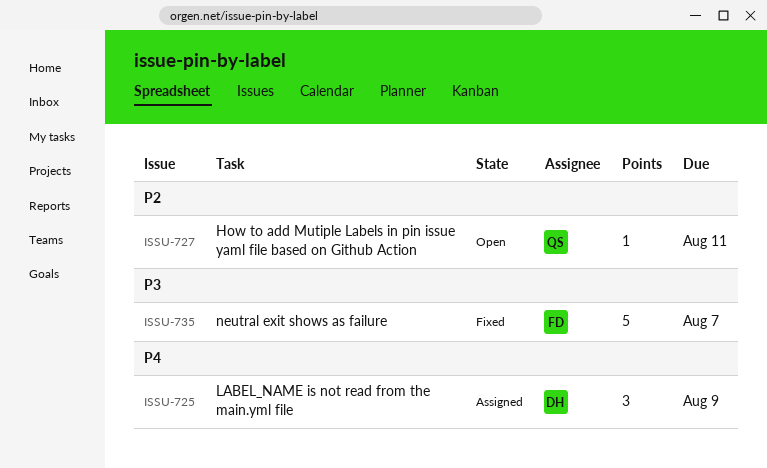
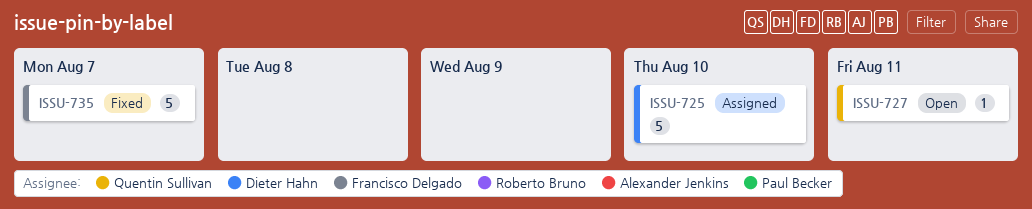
ISSU-725, estimate: 3 -> 5
ISSU-725, due: Aug 9 -> Aug 10

